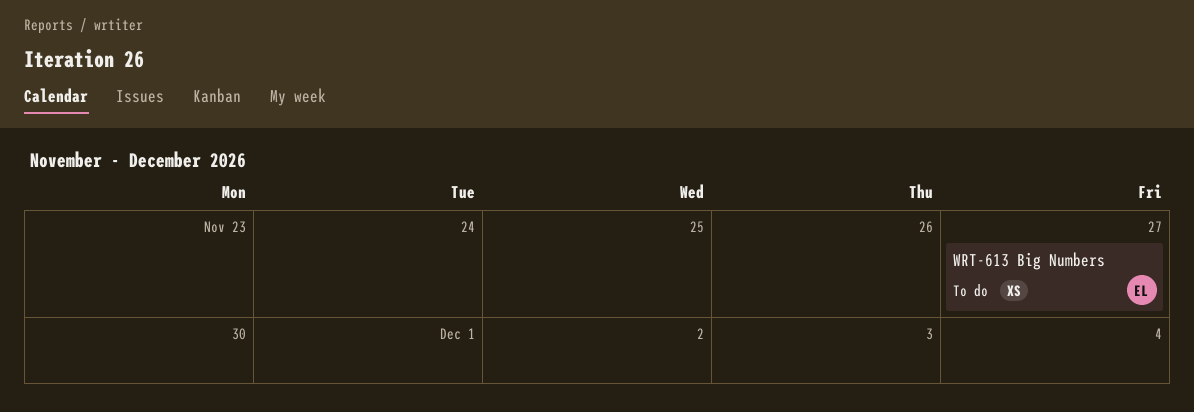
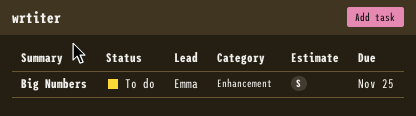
Big Numbers, estimate: XS -> S
Big Numbers, due: Nov 27 -> Nov 25

